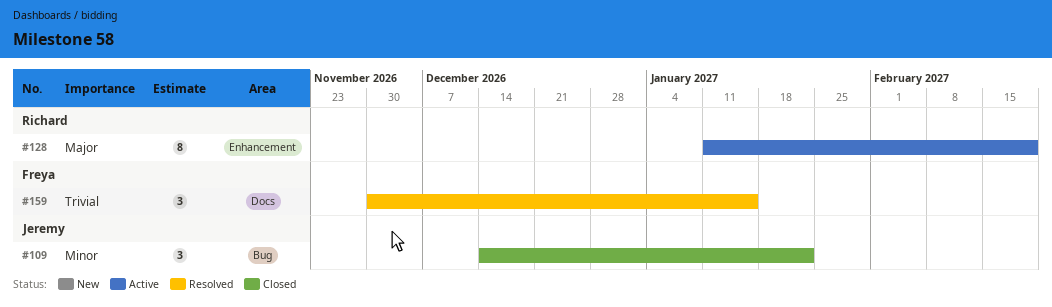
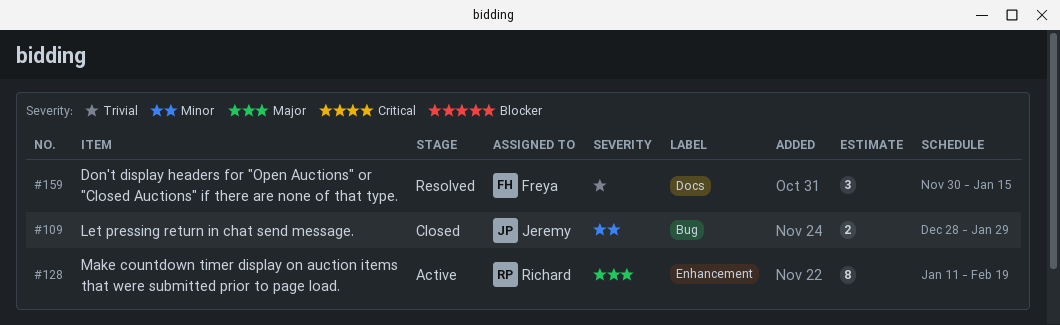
#109, estimate: 3 -> 2
#109, start: Dec 14 -> Dec 28
#109, due: Jan 22 -> Jan 29

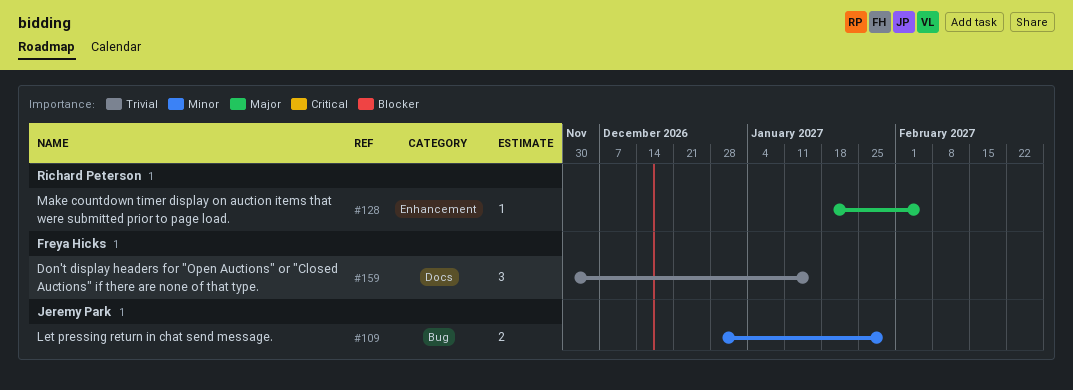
#128, estimate: 8 -> 1
#128, start: Jan 11 -> Jan 18
#128, due: Feb 19 -> Feb 5

